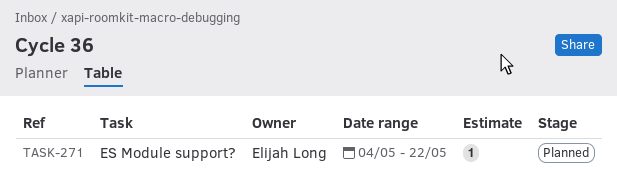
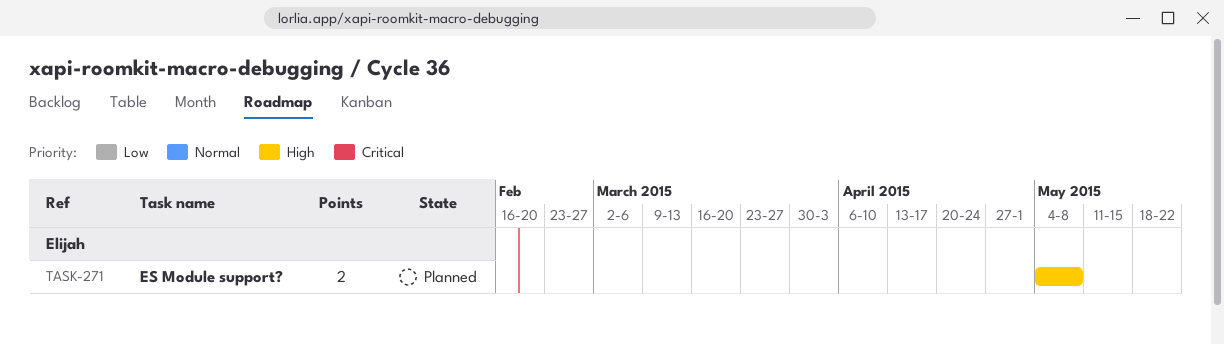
TASK-271, estimate: 1 -> 2
TASK-271, due: May 22 -> May 8

